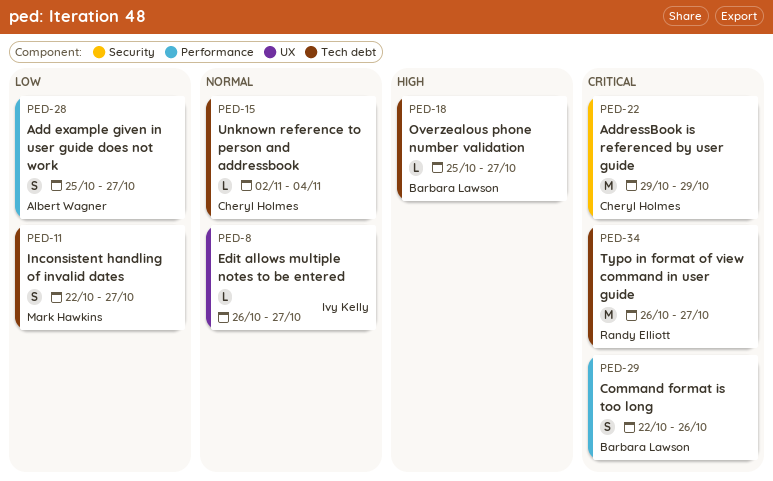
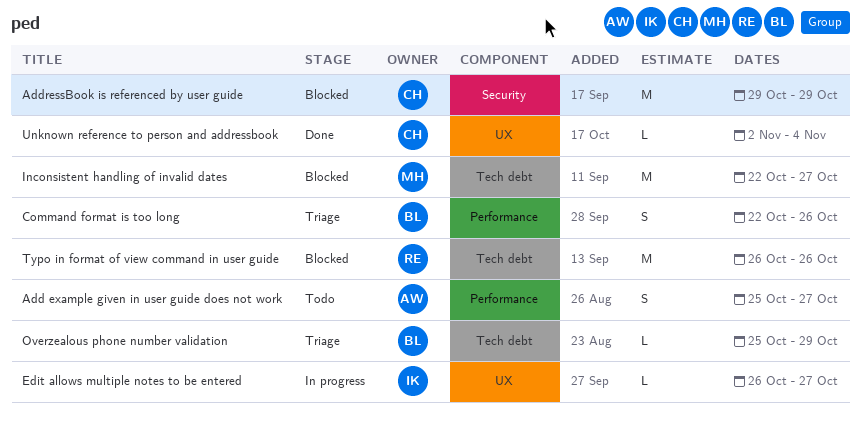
Inconsistent handling of invalid dates, estimate: S -> M
Overzealous phone number validation, due: Oct 27 -> Oct 29
Typo in format of view command in user guide, due: Oct 27 -> Oct 26
Unknown reference to person and addressbook, label: Tech debt -> UX

